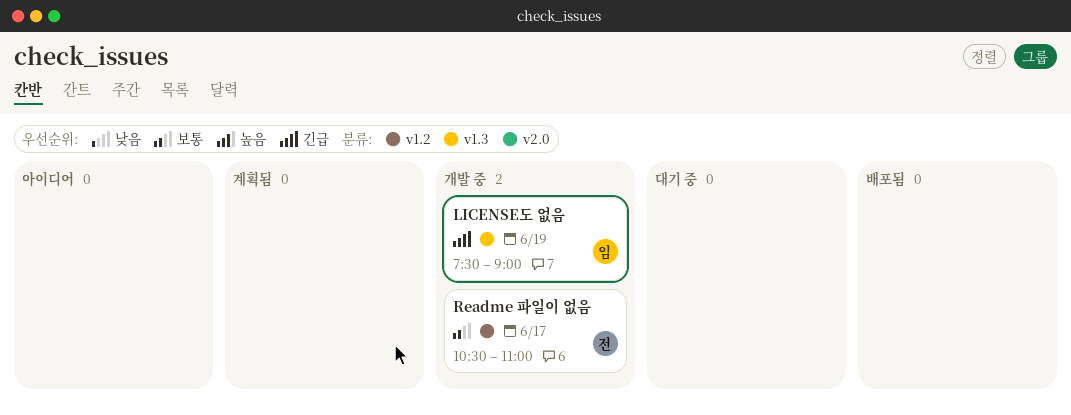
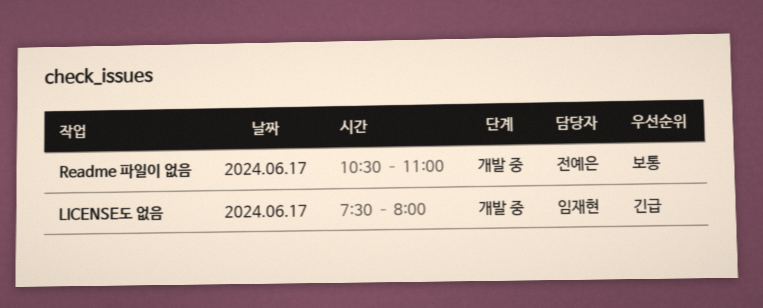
LICENSE도 없음, day: Jun 19 -> Jun 17
LICENSE도 없음, ends: 09:00 -> 08:00

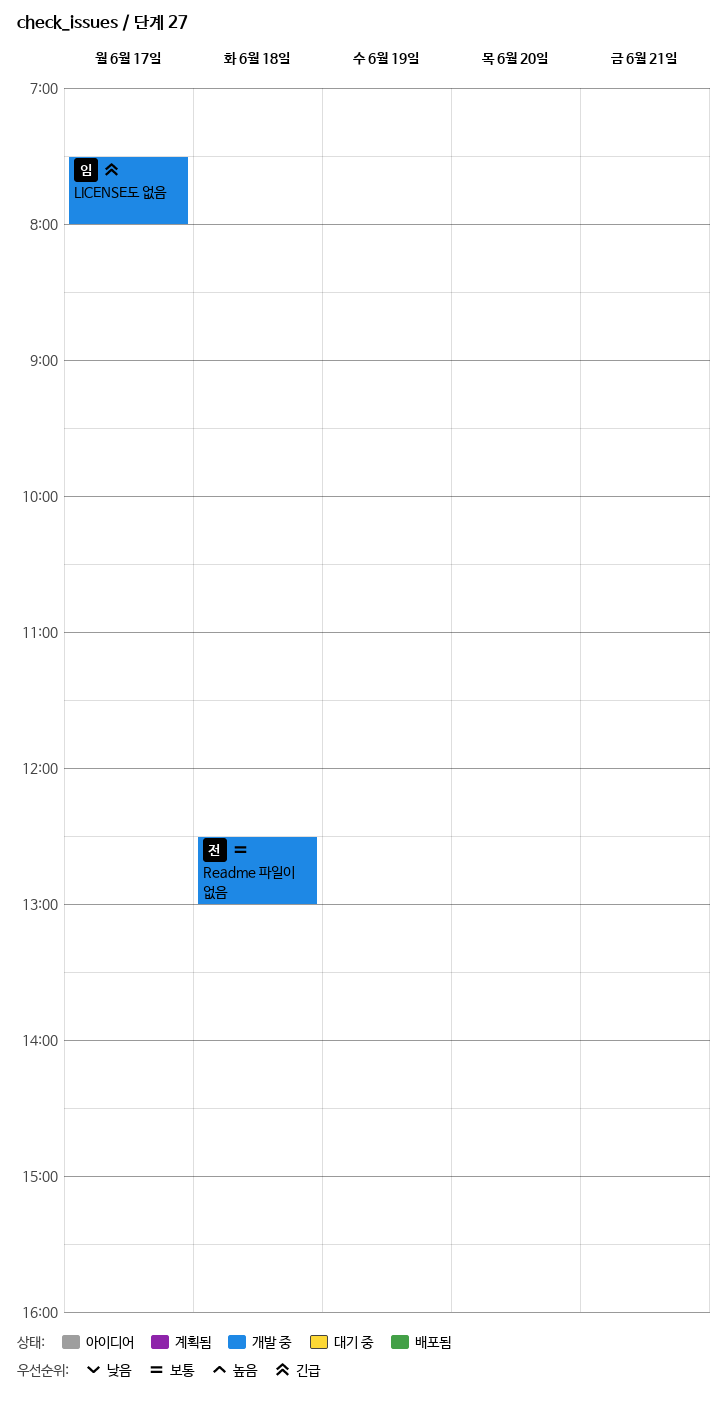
Readme 파일이 없음, day: Jun 17 -> Jun 18
Readme 파일이 없음, begins: 10:30 -> 12:30
Readme 파일이 없음, ends: 11:00 -> 13:00

